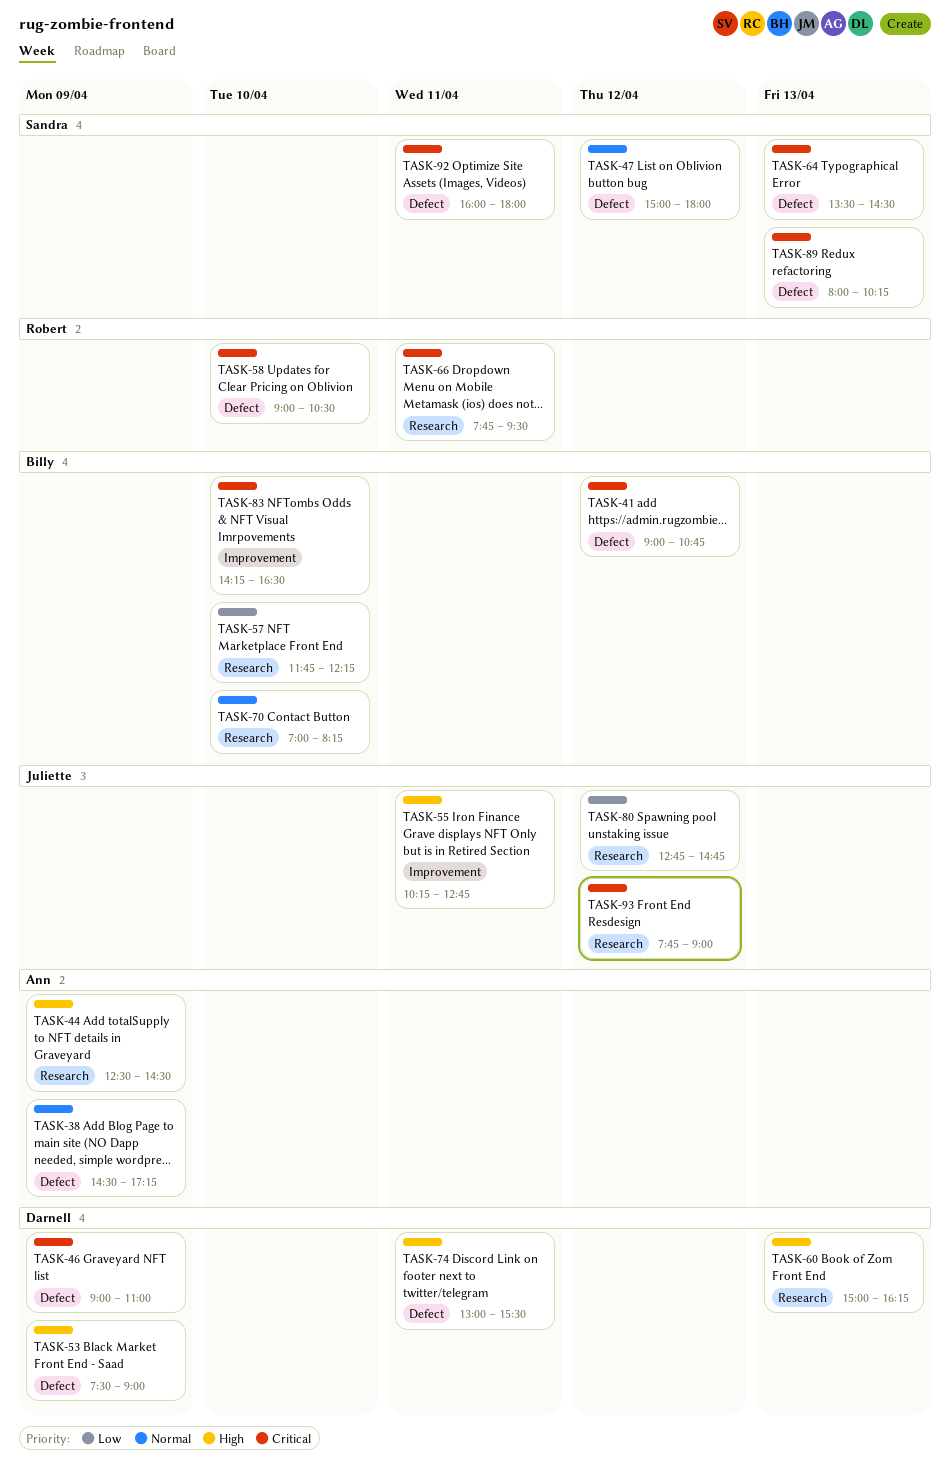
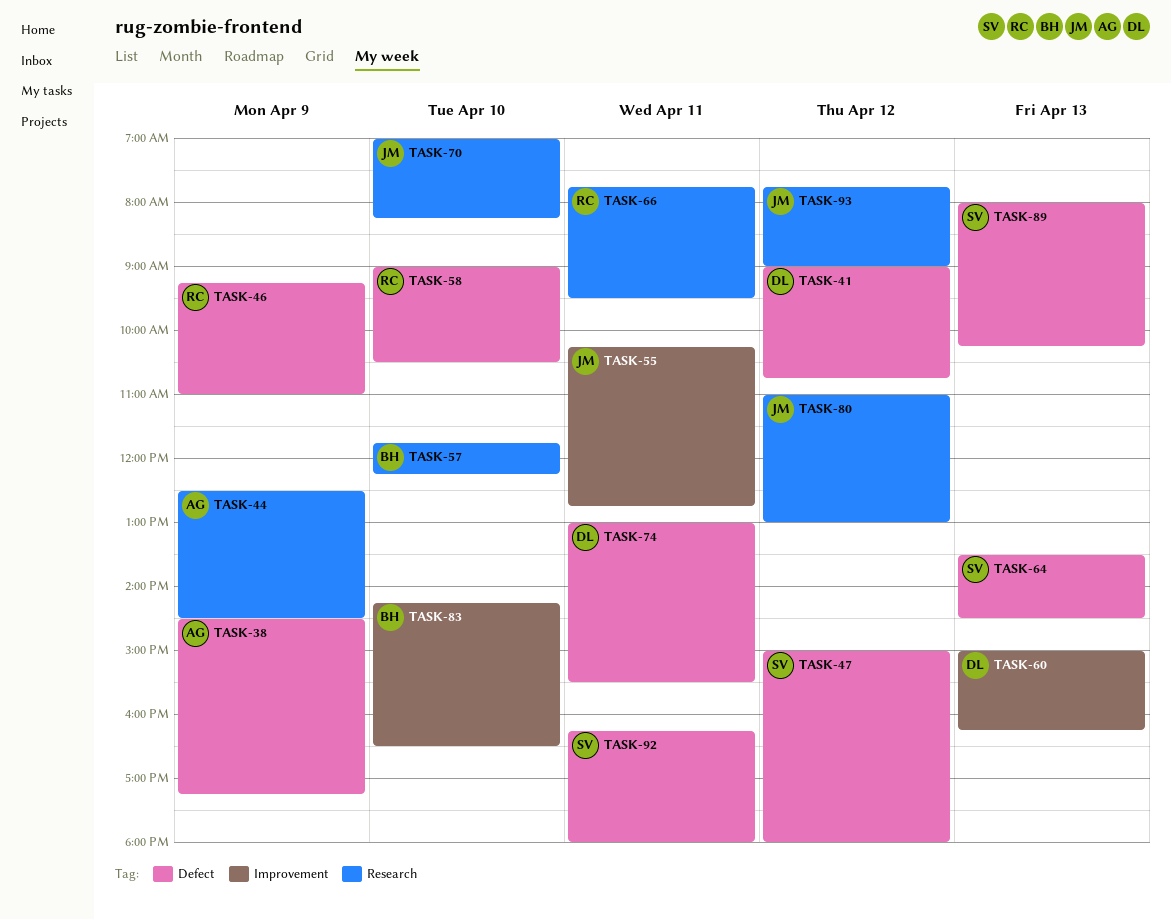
TASK-41, owner: Billy -> Darnell
TASK-46, owner: Darnell -> Robert
TASK-46, begins: 09:00 -> 09:15
TASK-53: present -> none
TASK-60, label: Research -> Improvement
TASK-70, owner: Billy -> Juliette
TASK-80, begins: 12:45 -> 11:00
TASK-80, ends: 14:45 -> 13:00
TASK-92, begins: 16:00 -> 16:15

